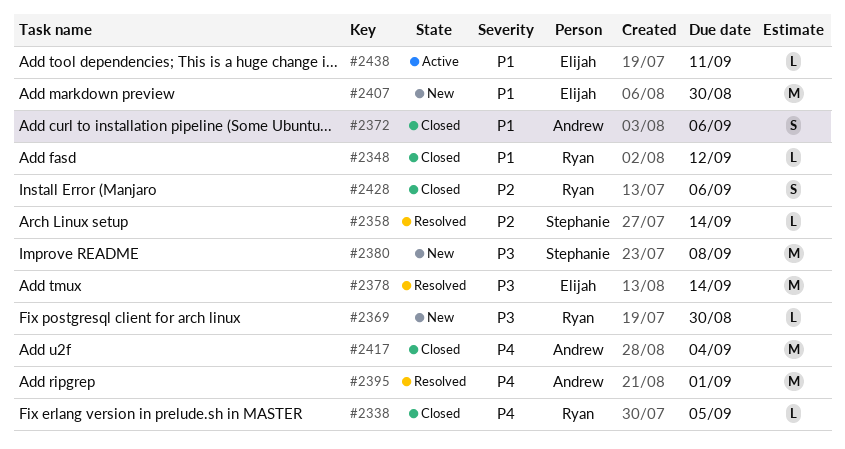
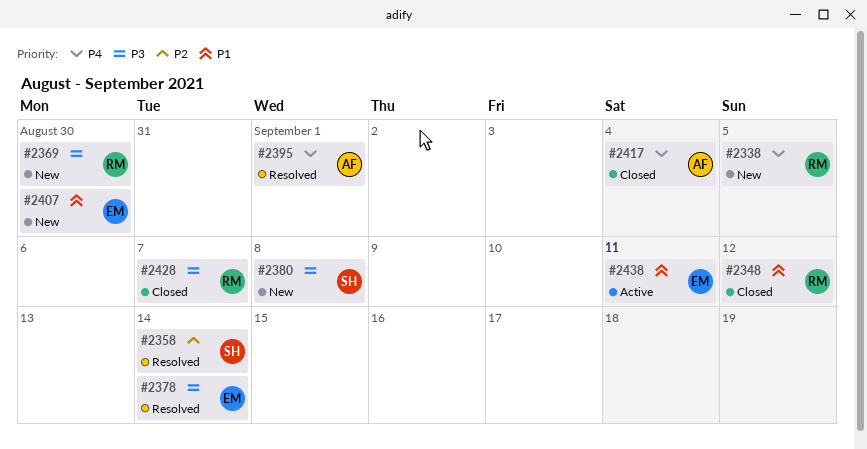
#2338, status: Closed -> New
#2372: present -> none
#2428, priority: P2 -> P3
#2428, due: Sep 6 -> Sep 7

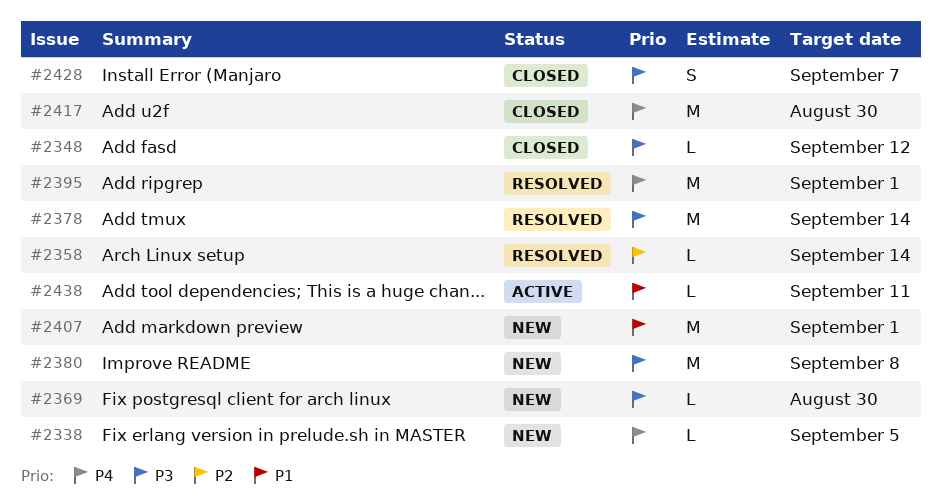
#2348, priority: P1 -> P3
#2407, due: Aug 30 -> Sep 1
#2417, due: Sep 4 -> Aug 30

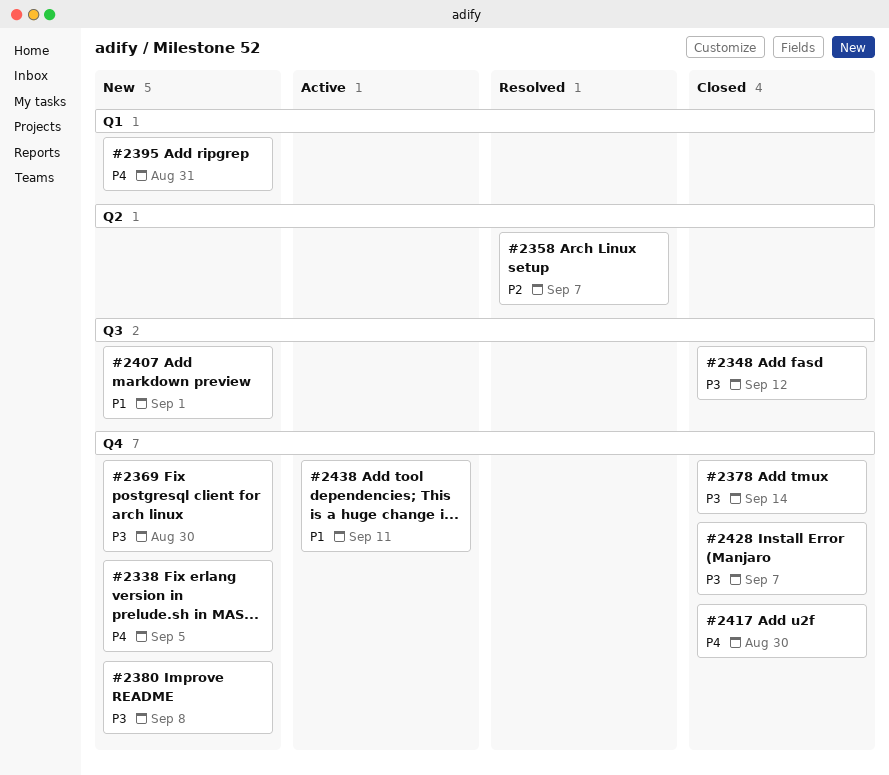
#2358, due: Sep 14 -> Sep 7
#2378, status: Resolved -> Closed
#2395, status: Resolved -> New
#2395, due: Sep 1 -> Aug 31

